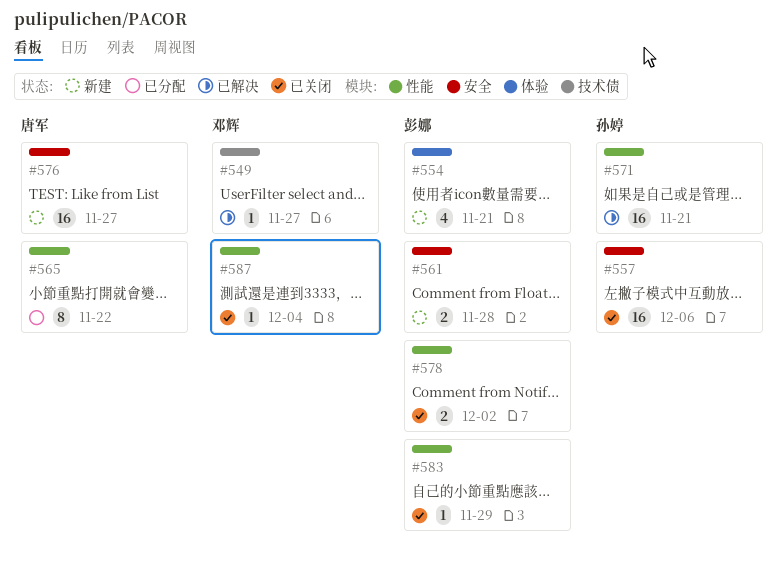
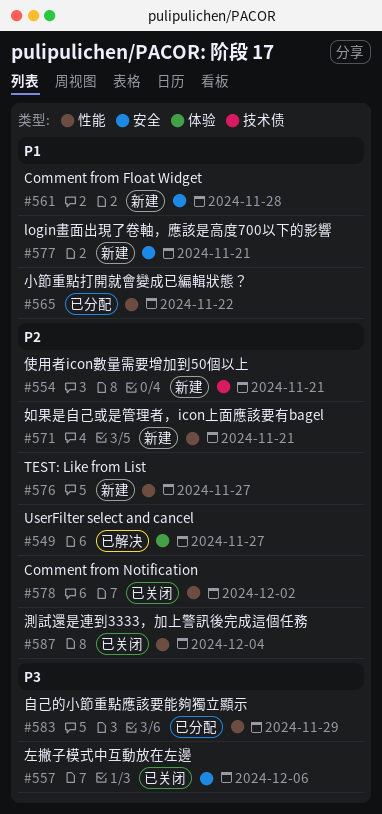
#549, label: 技术债 -> 体验
#554, label: 体验 -> 技术债
#571, status: 已解决 -> 新建
#576, label: 安全 -> 性能
#577: none -> present
#583, status: 已关闭 -> 已分配

